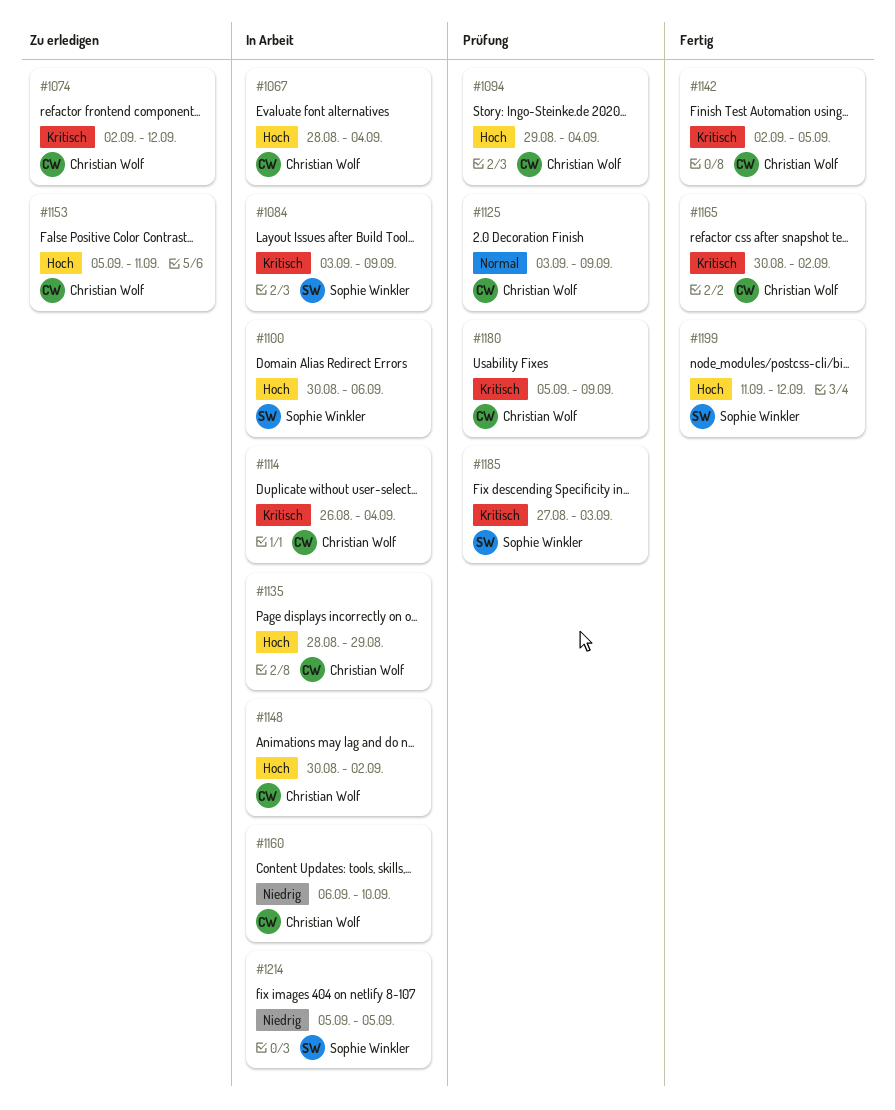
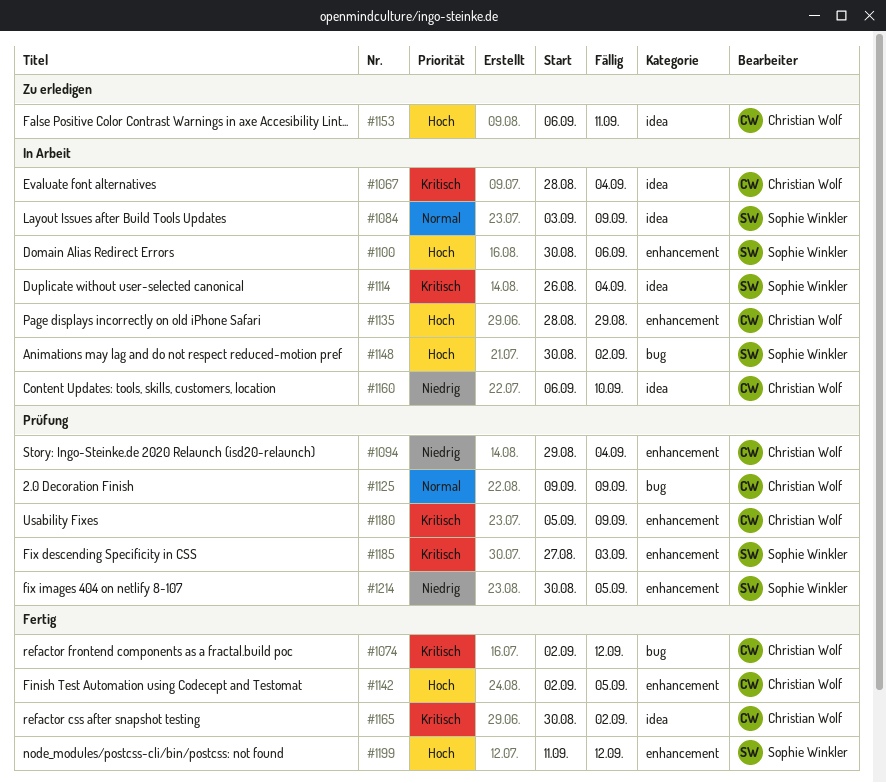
#1067, priority: Hoch -> Kritisch
#1074, status: Zu erledigen -> Fertig
#1084, priority: Kritisch -> Normal
#1094, priority: Hoch -> Niedrig
#1114, owner: Christian Wolf -> Sophie Winkler
#1125, start: Sep 3 -> Sep 9
#1142, priority: Kritisch -> Hoch
#1148, owner: Christian Wolf -> Sophie Winkler
#1153, start: Sep 5 -> Sep 6
#1214, status: In Arbeit -> Prüfung
#1214, start: Sep 5 -> Aug 30

